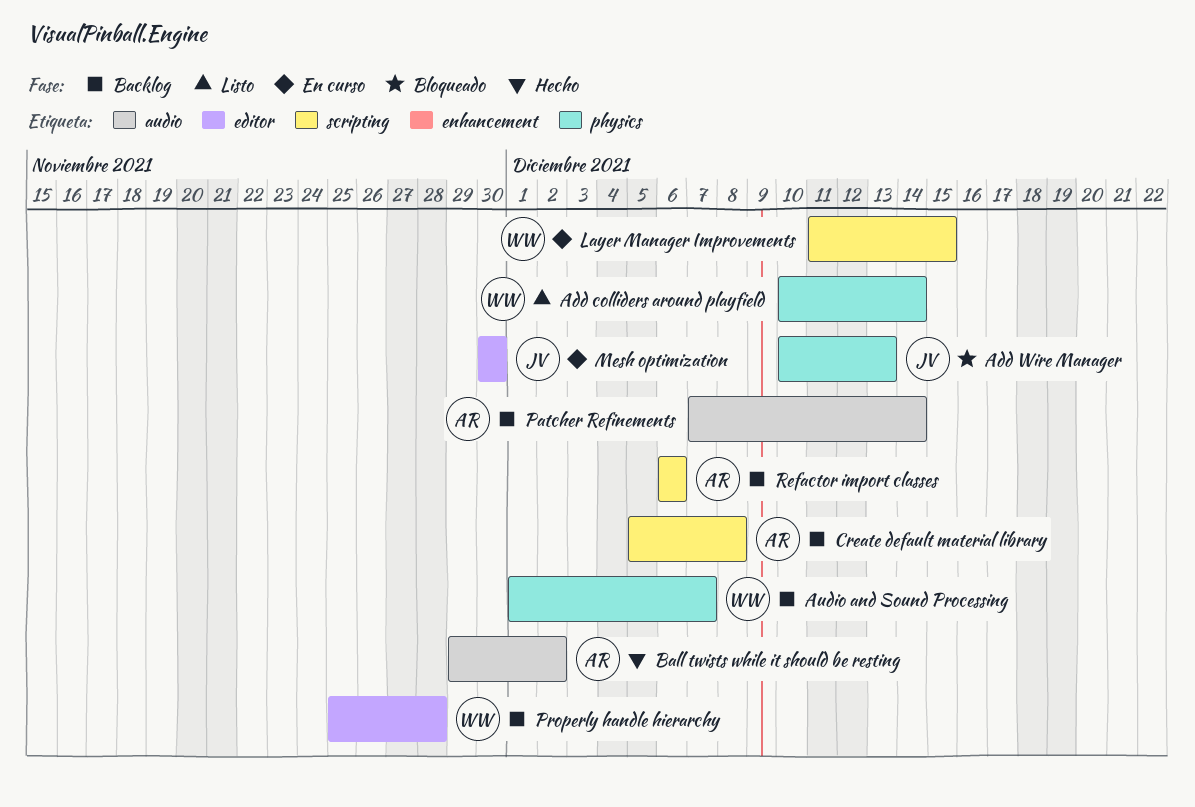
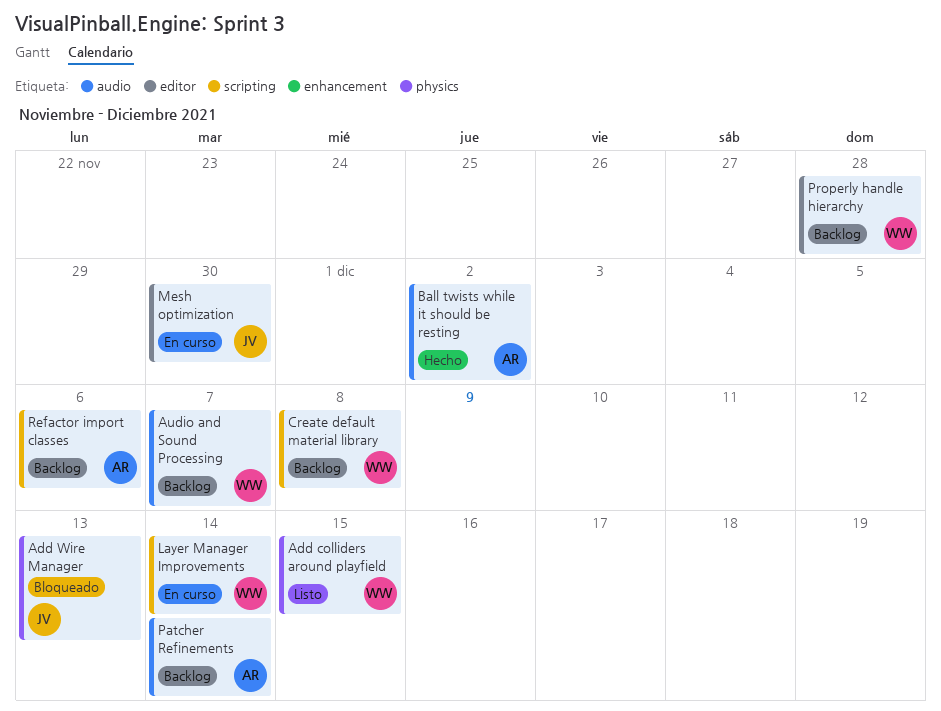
Add colliders around playfield, due: Dec 14 -> Dec 15
Audio and Sound Processing, label: physics -> audio
Create default material library, owner: AR -> WW
Layer Manager Improvements, due: Dec 15 -> Dec 14

